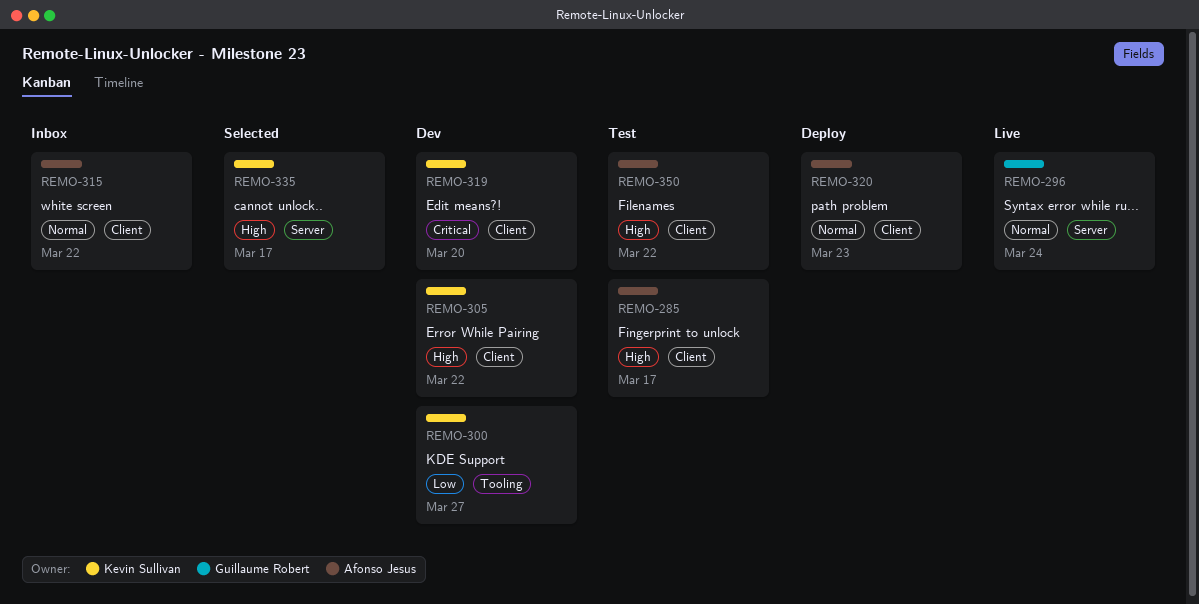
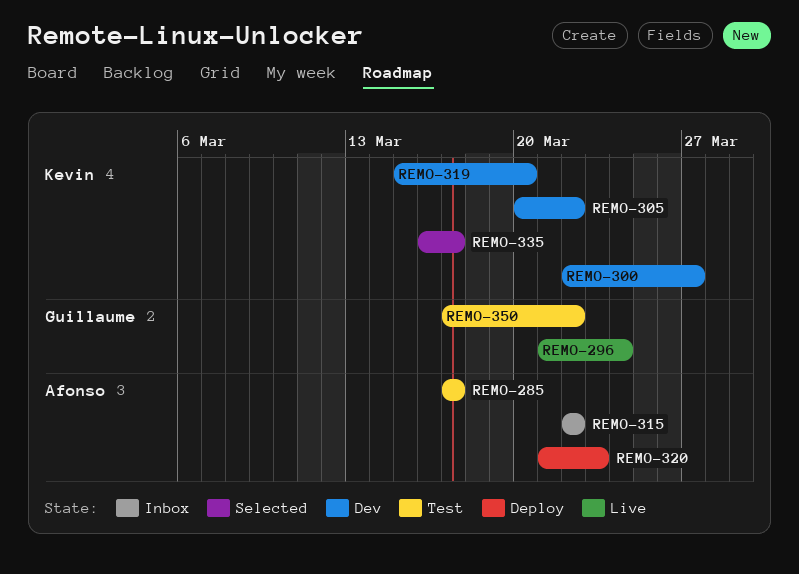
REMO-350, owner: Afonso Jesus -> Guillaume Robert

